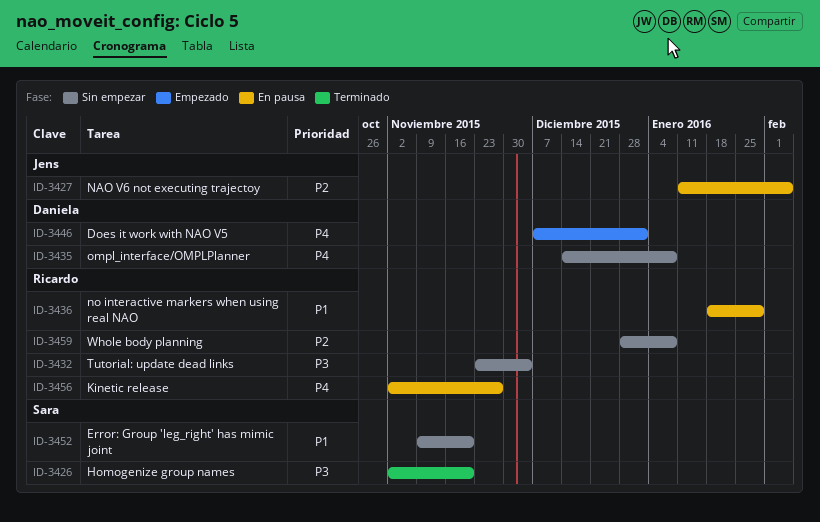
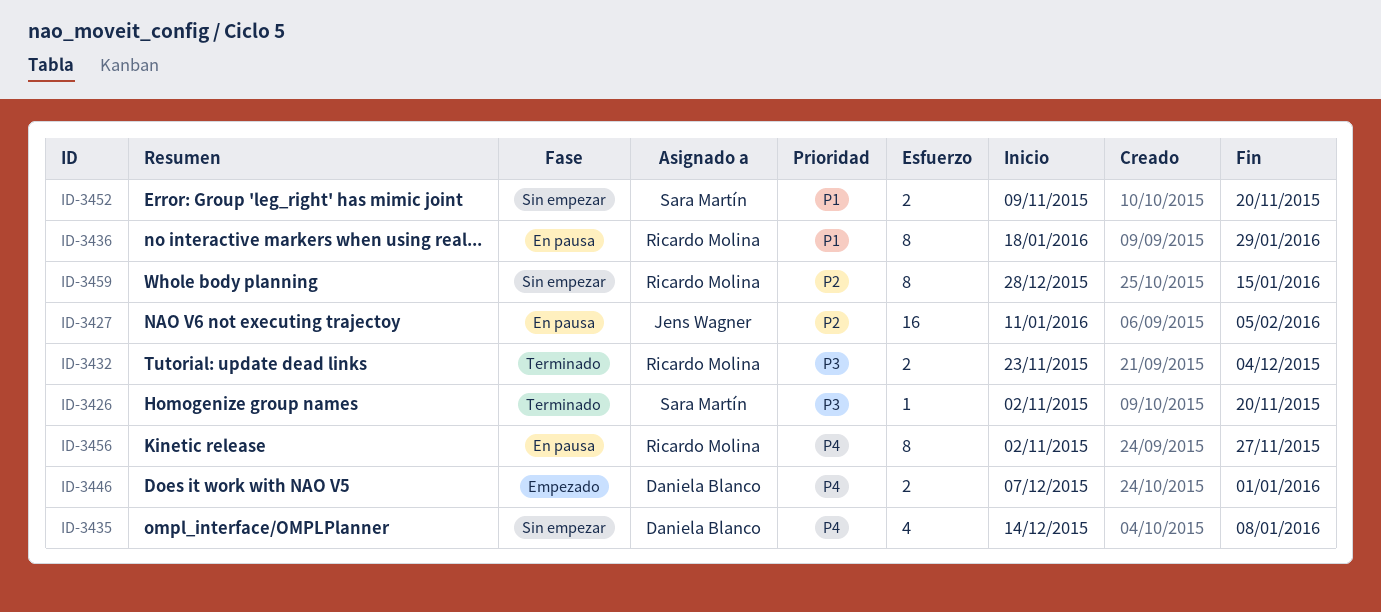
ID-3432, status: Sin empezar -> Terminado
ID-3459, due: Jan 8 -> Jan 15

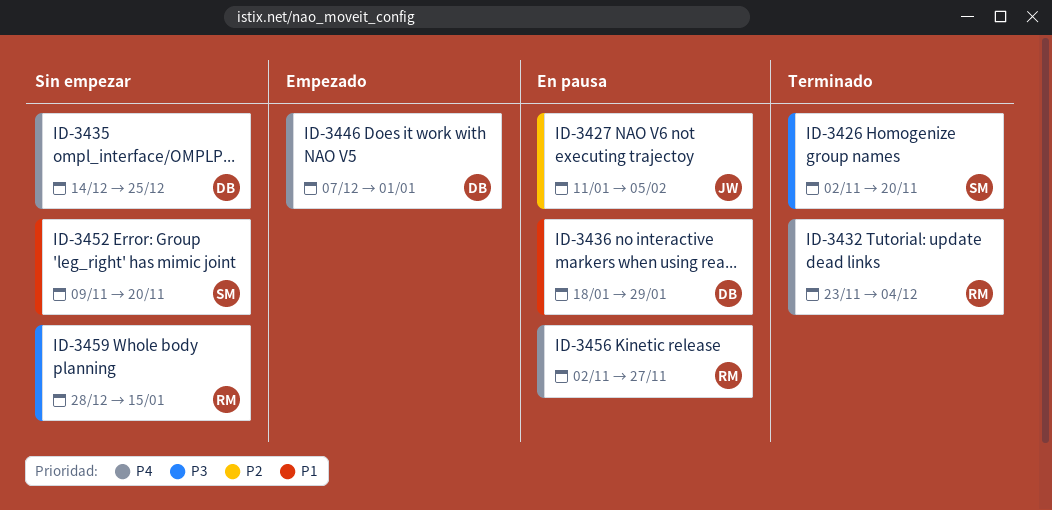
ID-3432, priority: P3 -> P4
ID-3435, due: Jan 8 -> Dec 25
ID-3436, owner: Ricardo Molina -> Daniela Blanco
ID-3459, priority: P2 -> P3

